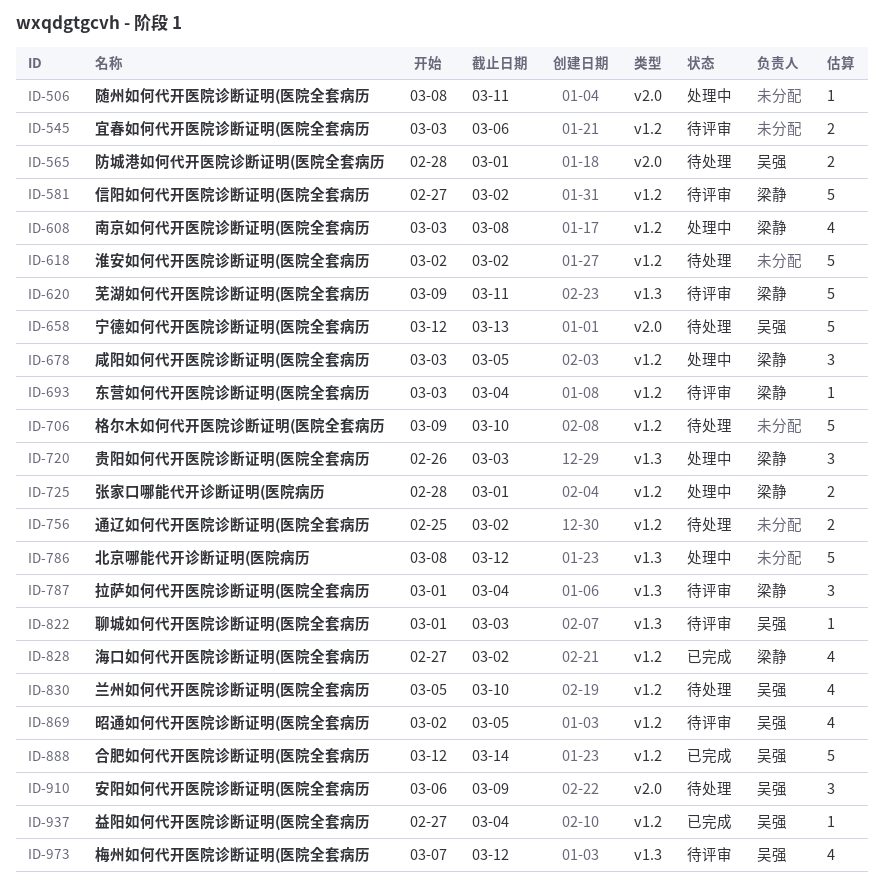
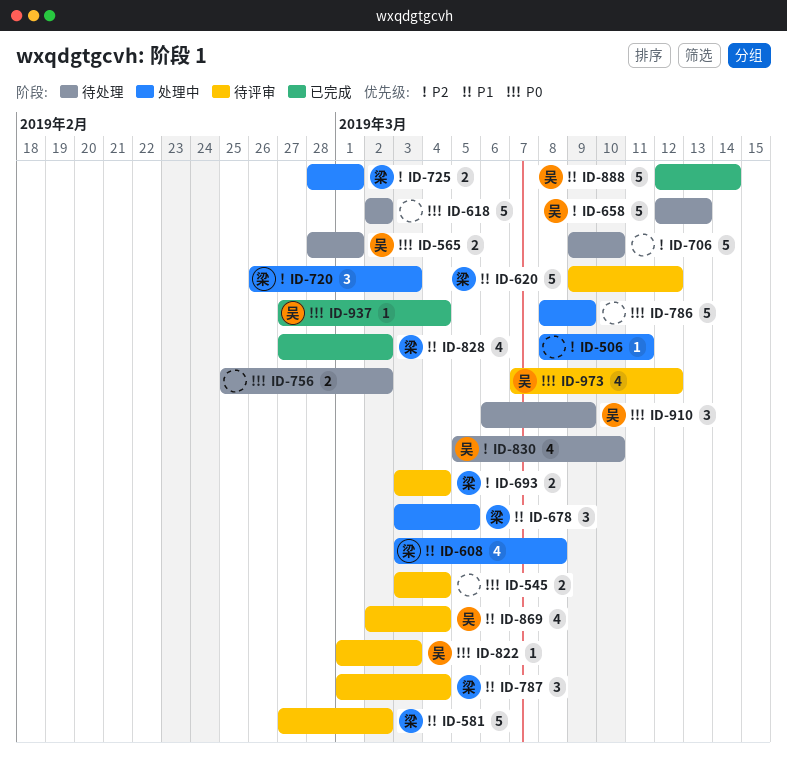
ID-545, due: Mar 6 -> Mar 4
ID-620, due: Mar 11 -> Mar 12
ID-693, estimate: 1 -> 2
ID-786, due: Mar 12 -> Mar 9
ID-869, due: Mar 5 -> Mar 4

